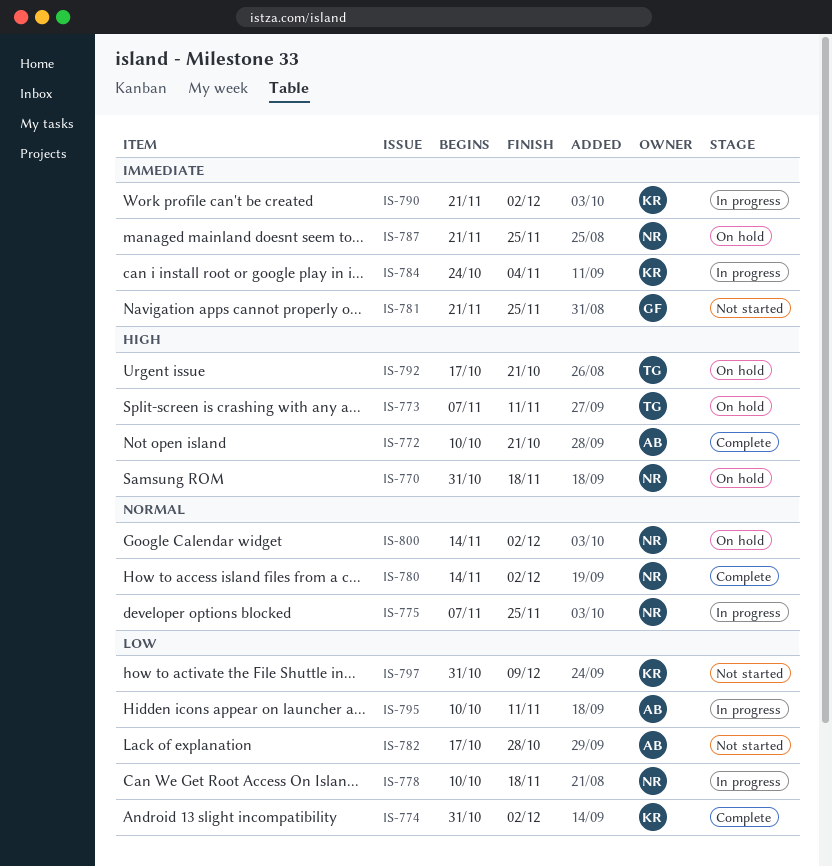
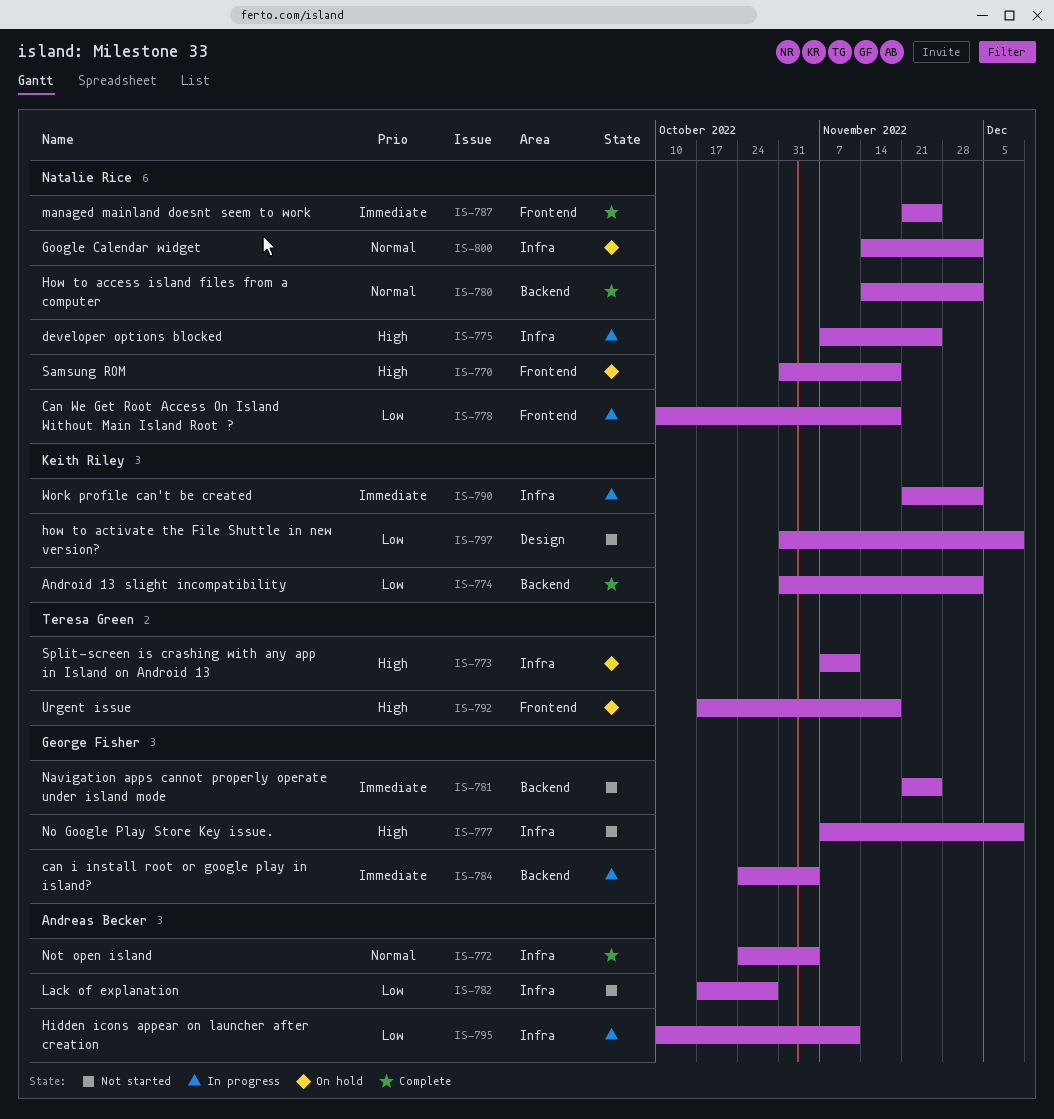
IS-772, priority: High -> Normal
IS-772, start: Oct 10 -> Oct 24
IS-772, due: Oct 21 -> Nov 4
IS-775, priority: Normal -> High
IS-777: none -> present
IS-784, owner: Keith Riley -> George Fisher
IS-787, status: On hold -> Complete
IS-792, due: Oct 21 -> Nov 18

